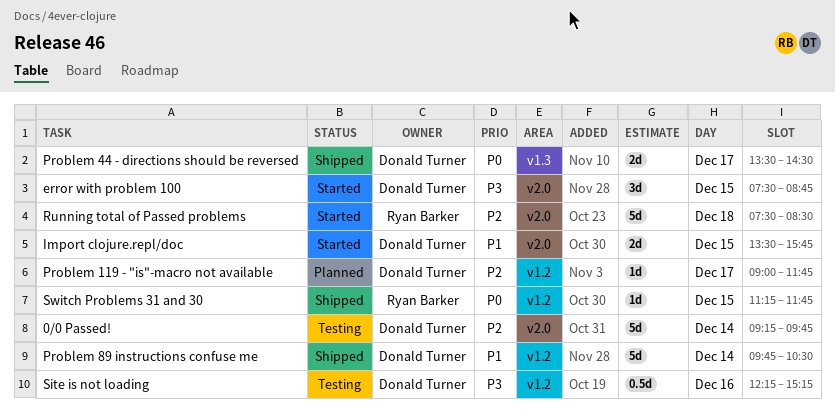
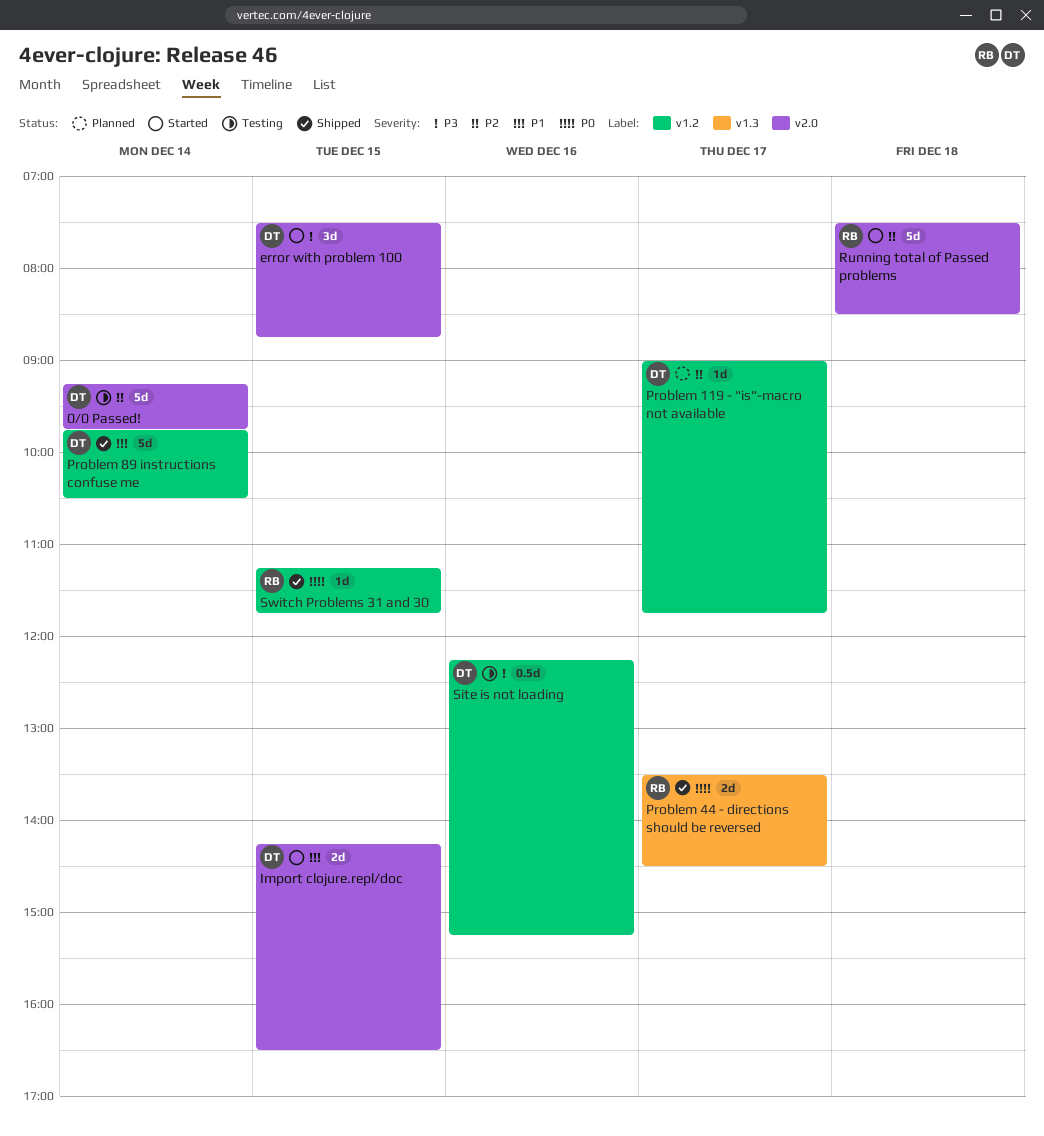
Import clojure.repl/doc, begins: 13:30 -> 14:15
Import clojure.repl/doc, ends: 15:45 -> 16:30
Problem 44 - directions should be reversed, owner: Donald Turner -> Ryan Barker

